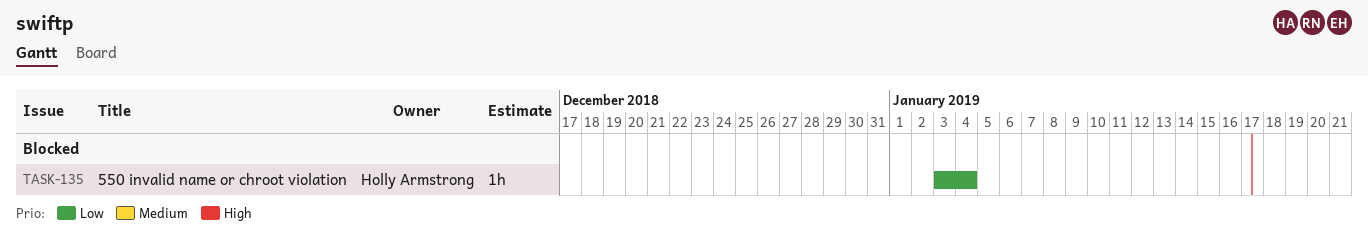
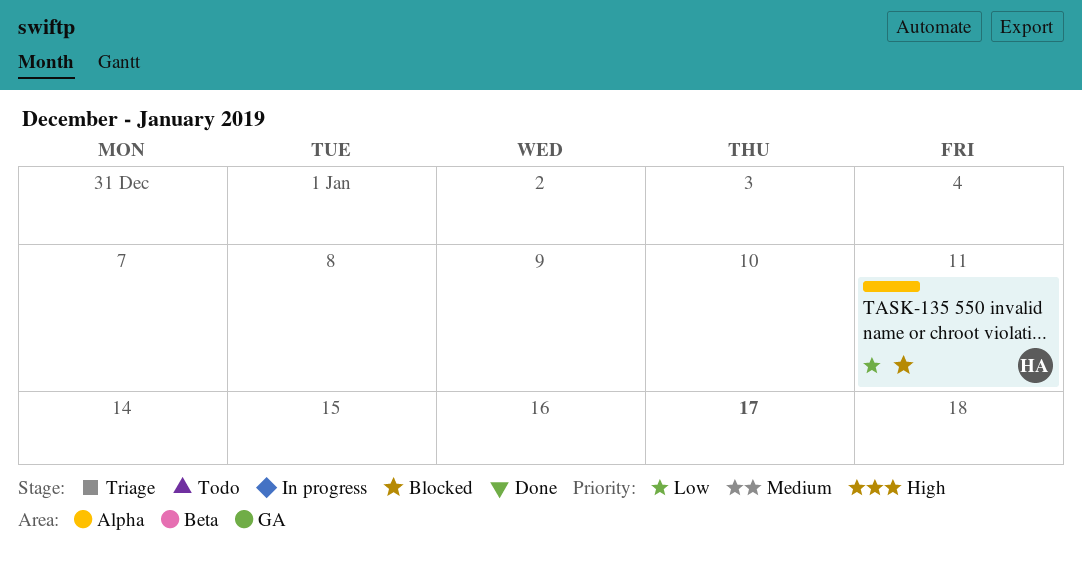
TASK-135, due: Jan 4 -> Jan 11

